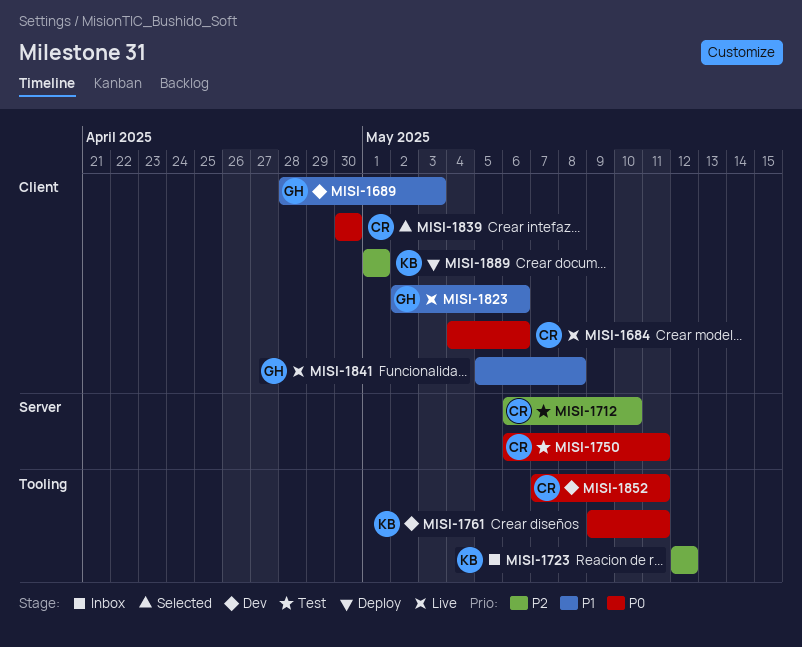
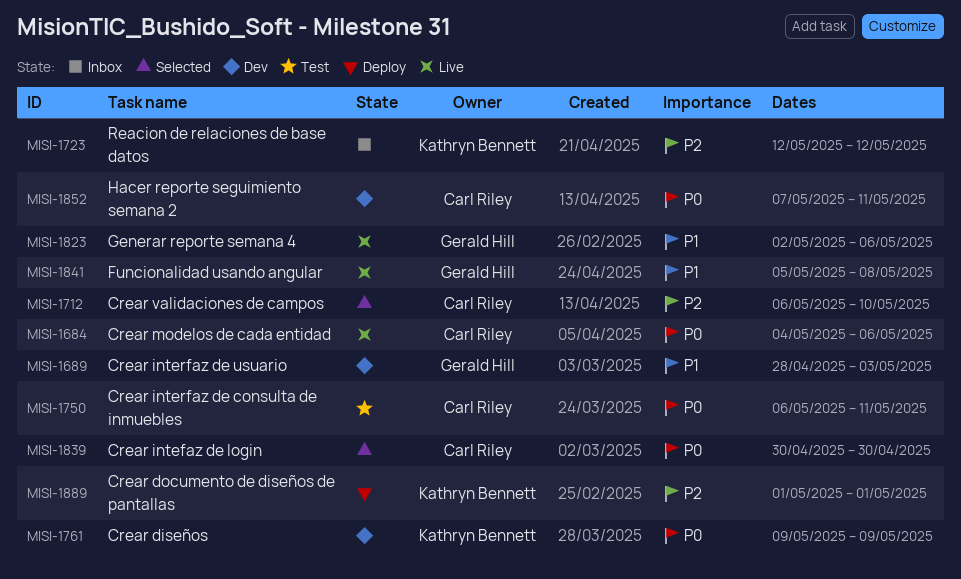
MISI-1712, status: Test -> Selected
MISI-1761, due: May 11 -> May 9

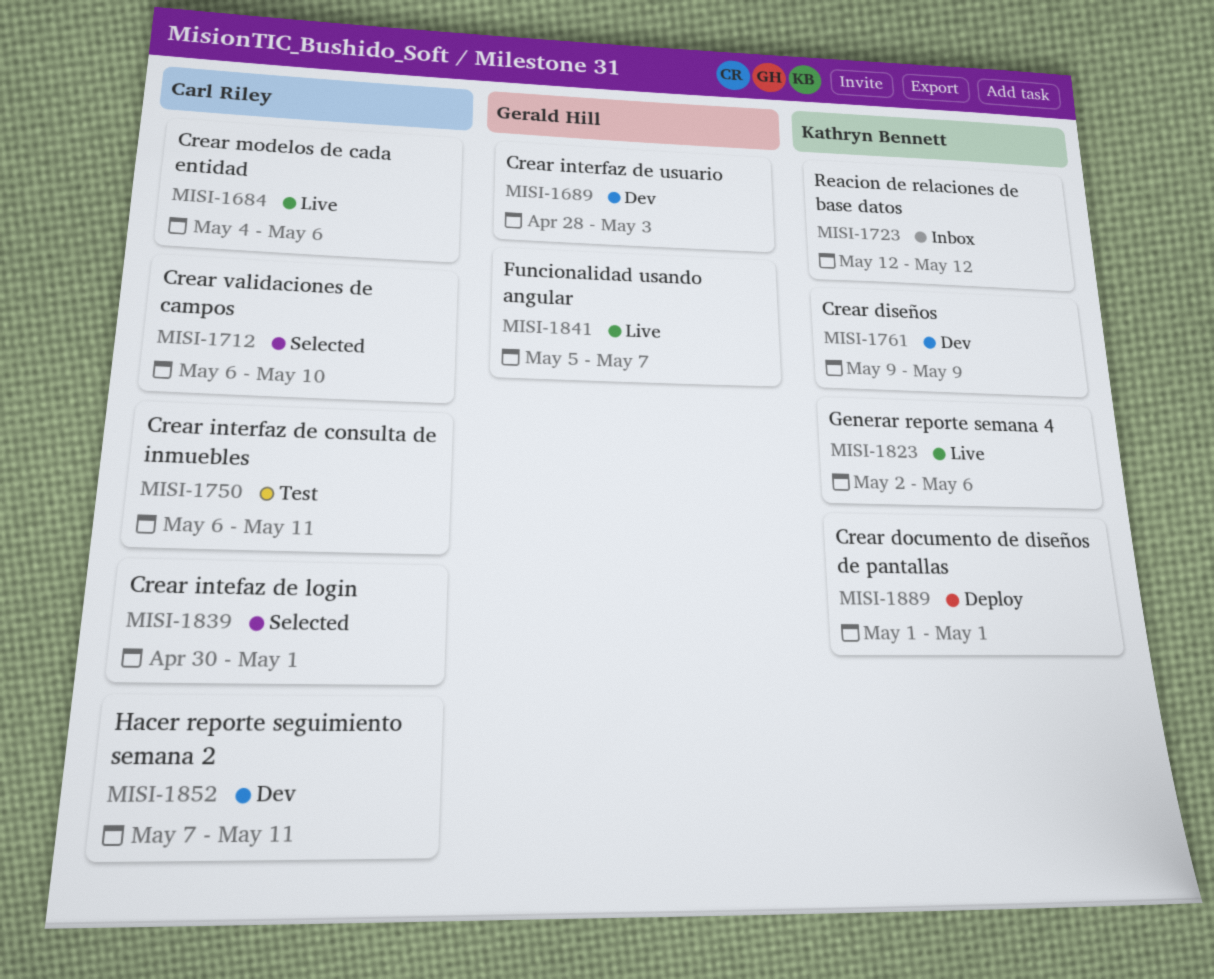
MISI-1823, owner: Gerald Hill -> Kathryn Bennett
MISI-1839, due: Apr 30 -> May 1
MISI-1841, due: May 8 -> May 7

